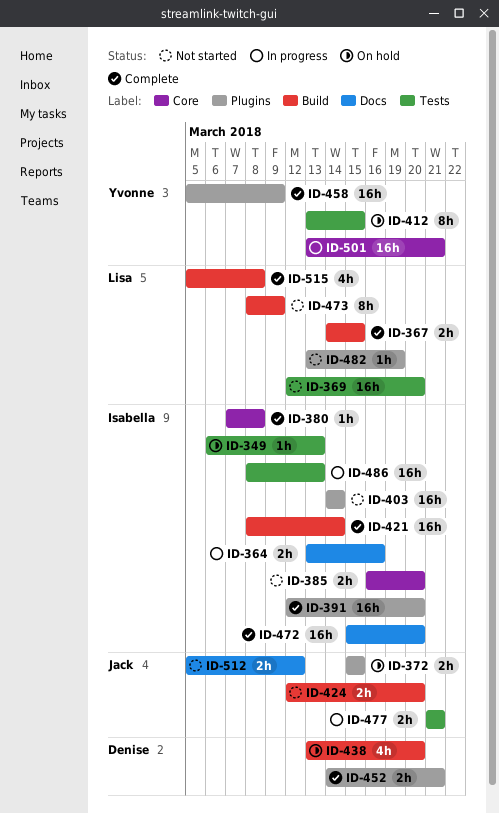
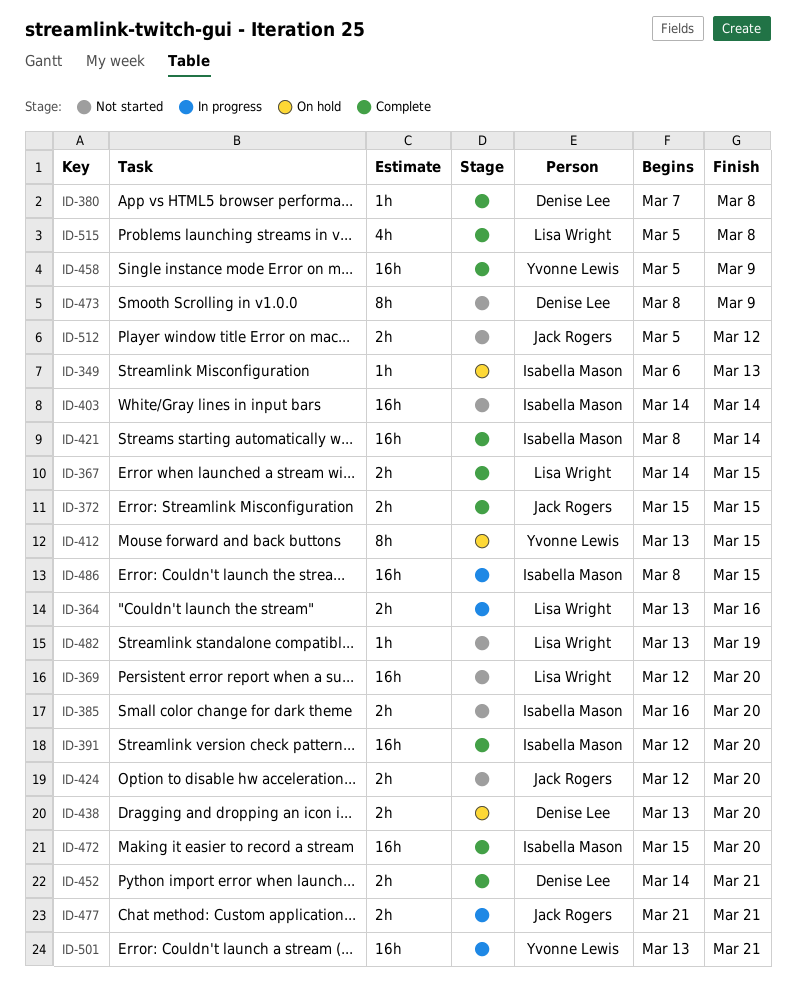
ID-364, owner: Isabella Mason -> Lisa Wright
ID-372, status: On hold -> Complete
ID-380, owner: Isabella Mason -> Denise Lee
ID-438, estimate: 4h -> 2h
ID-473, owner: Lisa Wright -> Denise Lee
ID-486, due: Mar 13 -> Mar 15

